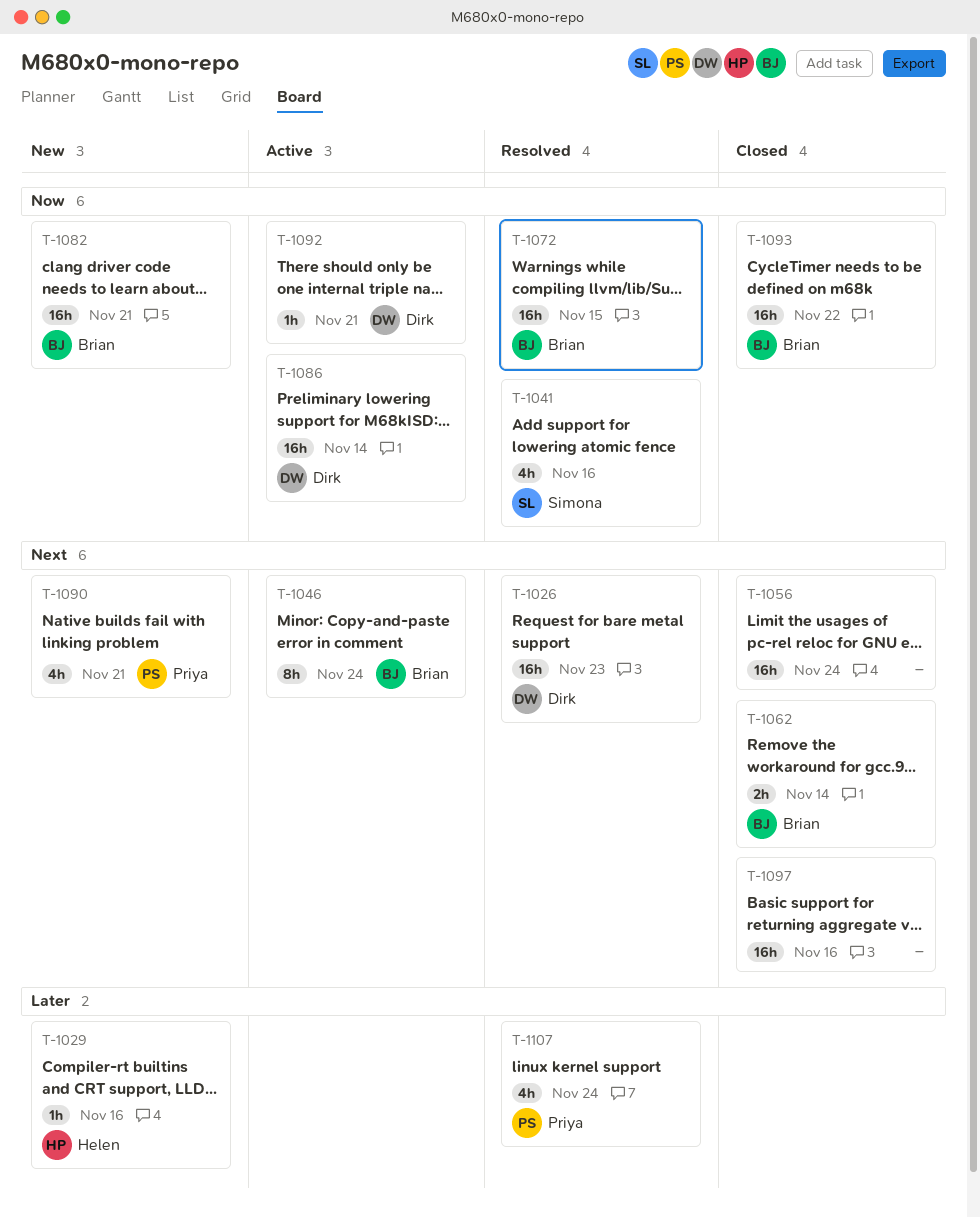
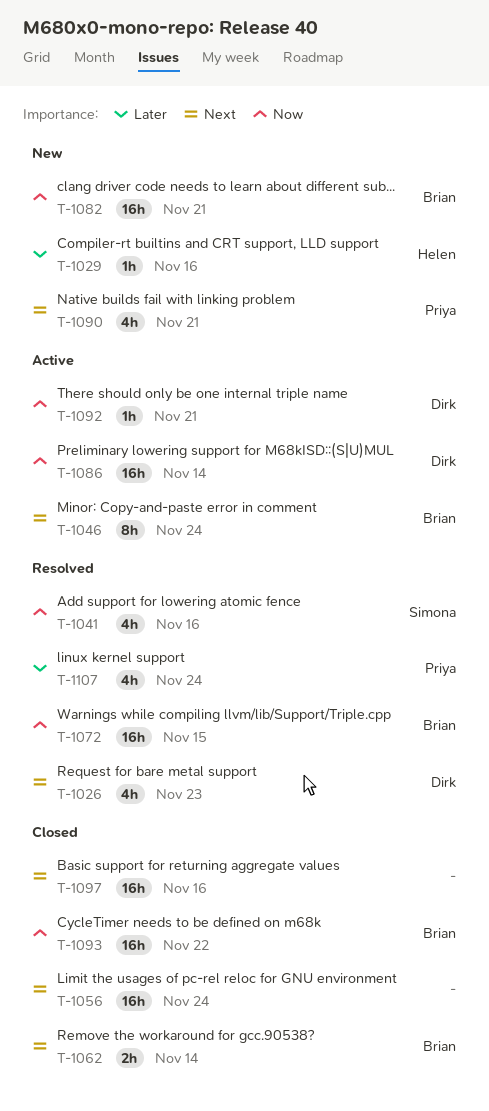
T-1026, estimate: 16h -> 4h

